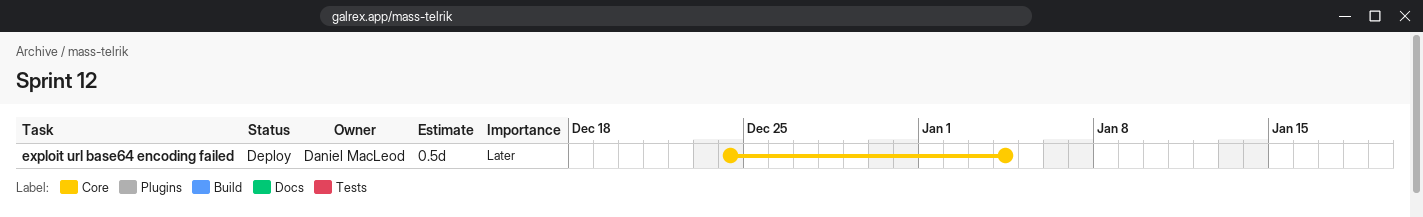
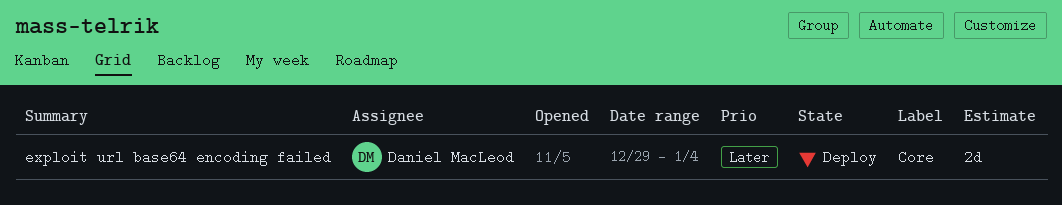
exploit url base64 encoding failed, estimate: 0.5d -> 2d
exploit url base64 encoding failed, start: Dec 24 -> Dec 29

